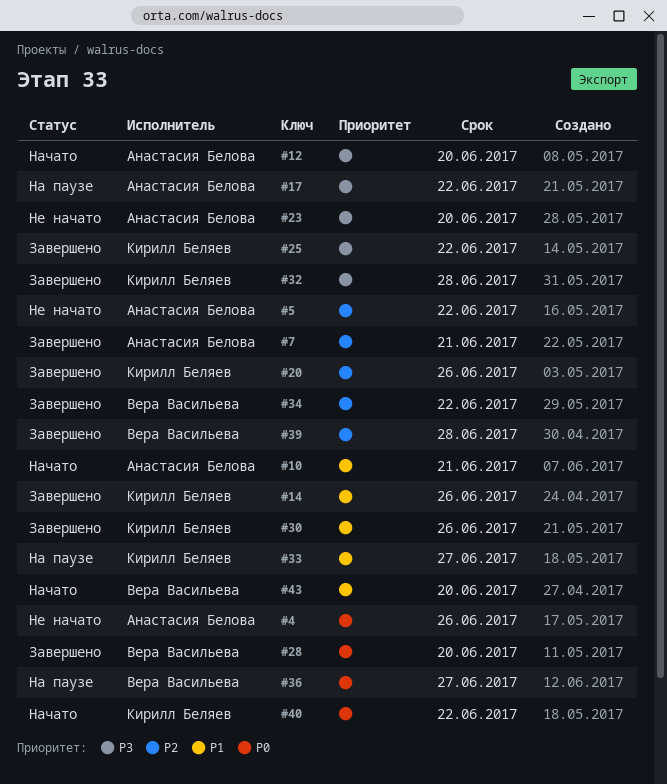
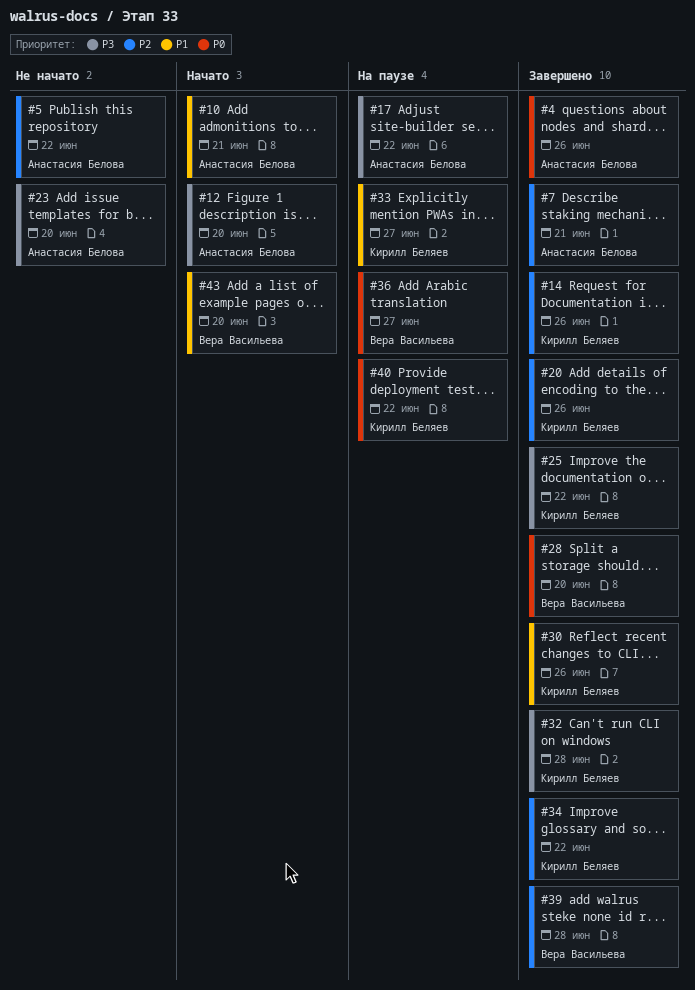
#4, status: Не начато -> Завершено
#14, priority: P1 -> P2
#34, owner: Вера Васильева -> Кирилл Беляев
#40, status: Начато -> На паузе

